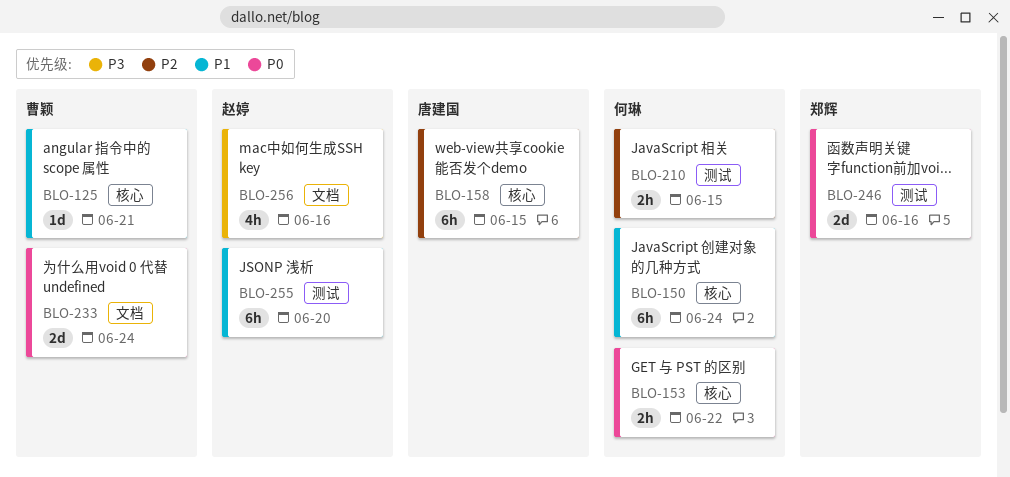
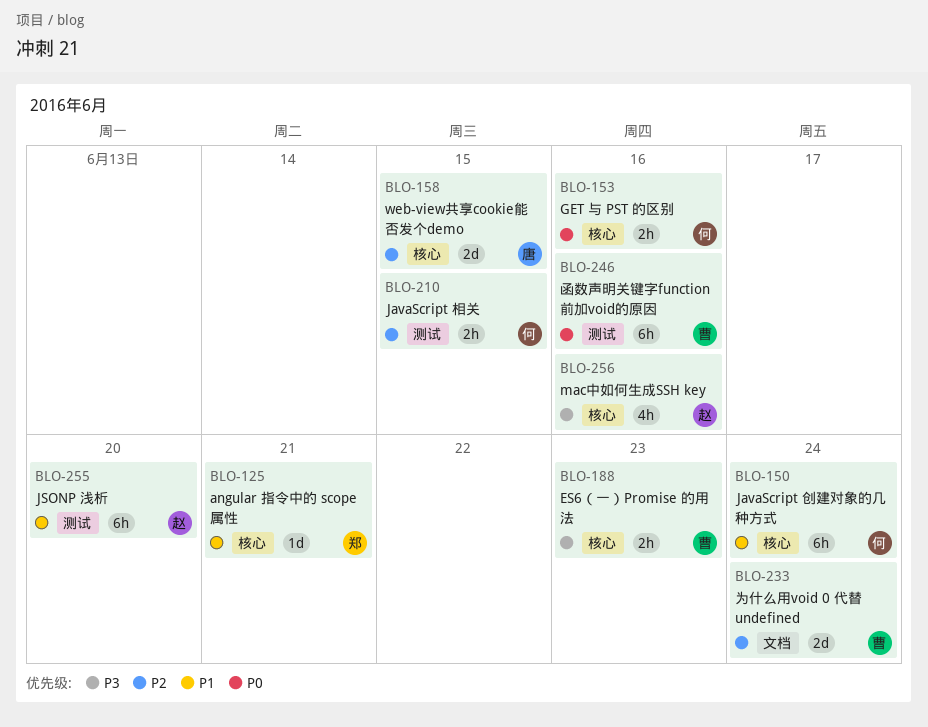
BLO-125, owner: 曹颖 -> 郑辉
BLO-153, due: Jun 22 -> Jun 16
BLO-158, estimate: 6h -> 2d
BLO-188: none -> present
BLO-233, priority: P0 -> P2
BLO-246, owner: 郑辉 -> 曹颖
BLO-246, estimate: 2d -> 6h
BLO-256, label: 文档 -> 核心

